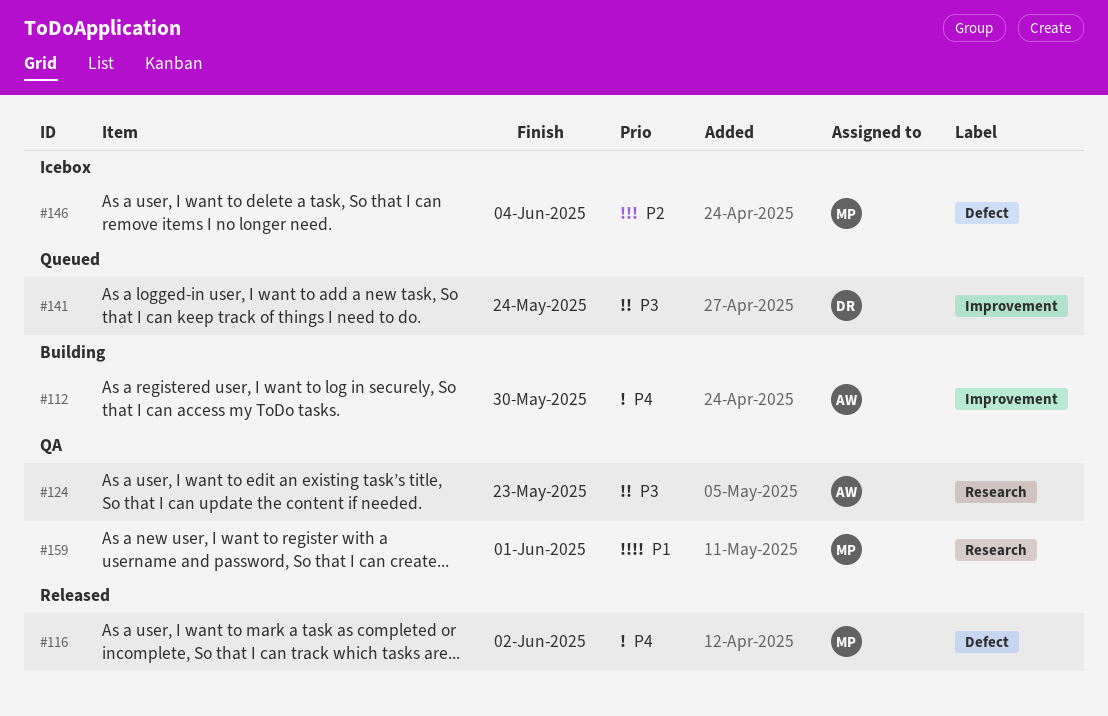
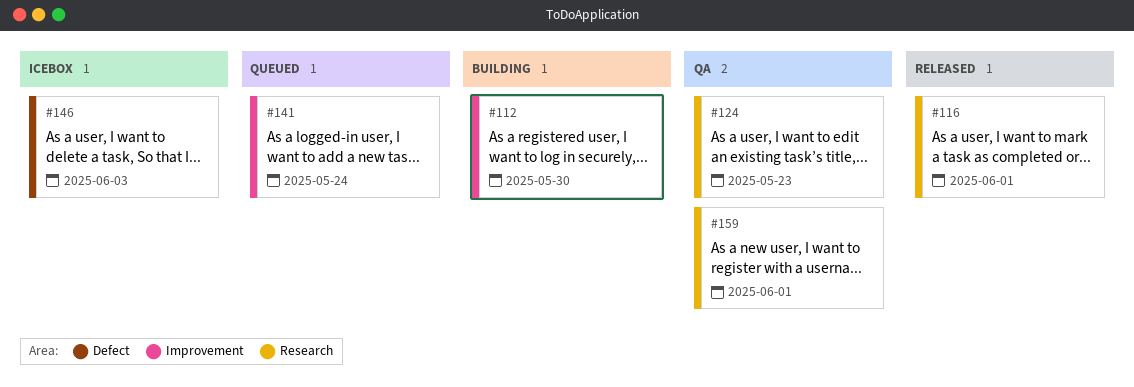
#116, label: Defect -> Research
#116, due: Jun 2 -> Jun 1
#146, due: Jun 4 -> Jun 3

